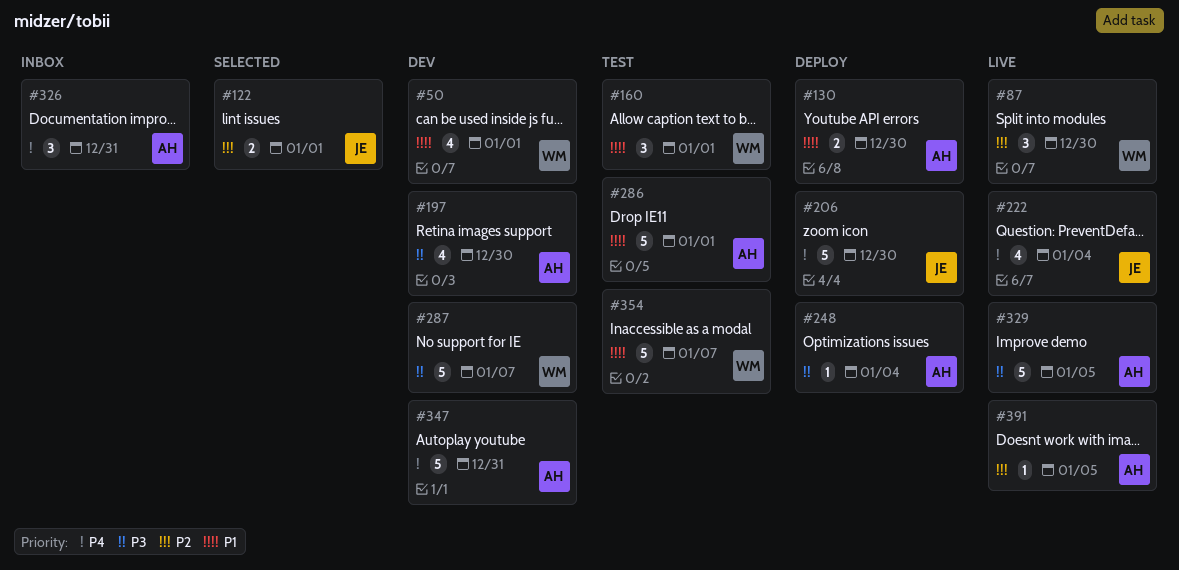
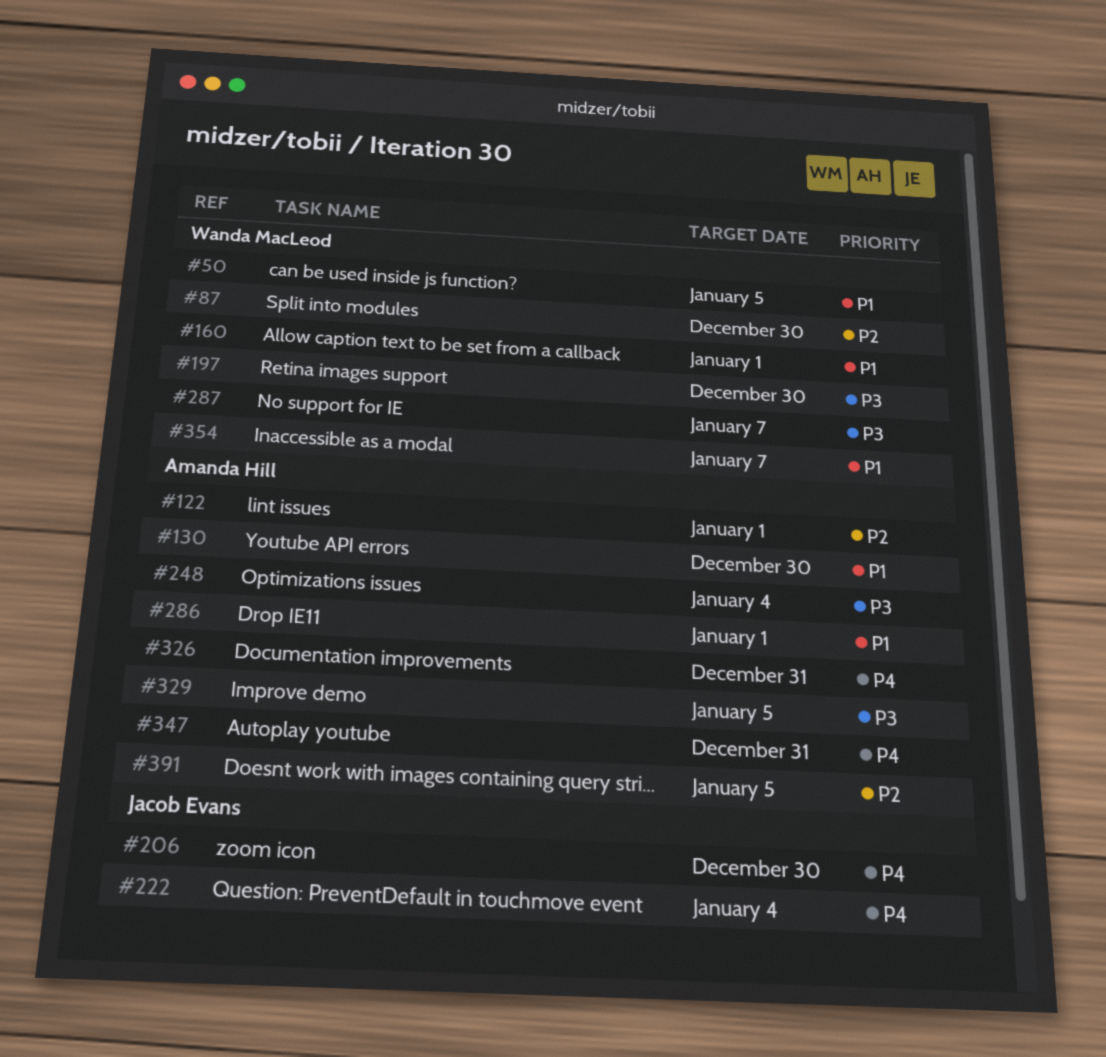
#50, due: Jan 1 -> Jan 5
#122, owner: Jacob Evans -> Amanda Hill
#197, owner: Amanda Hill -> Wanda MacLeod

